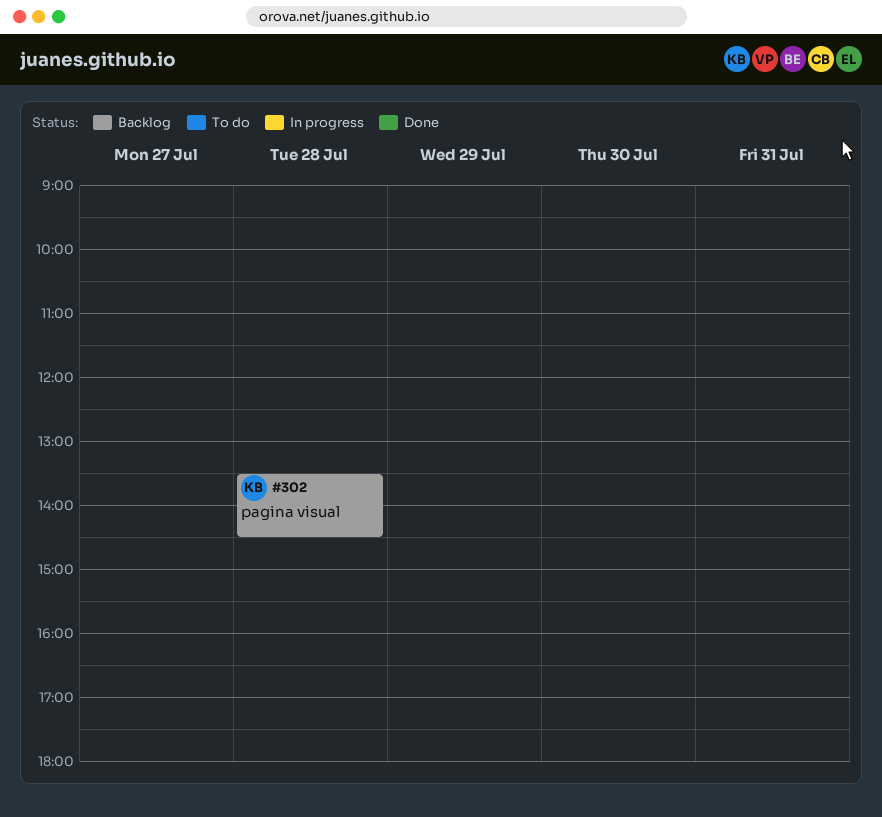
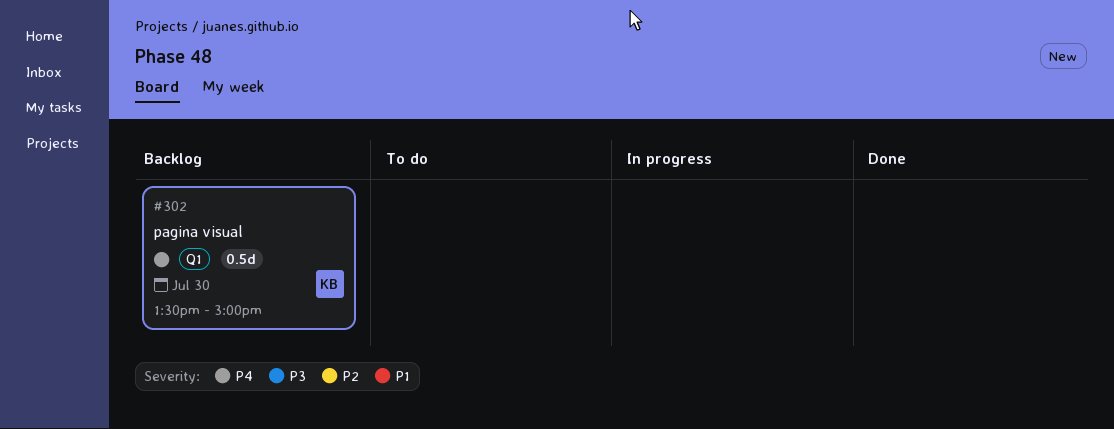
#302, day: Jul 28 -> Jul 30
#302, ends: 14:30 -> 15:00

